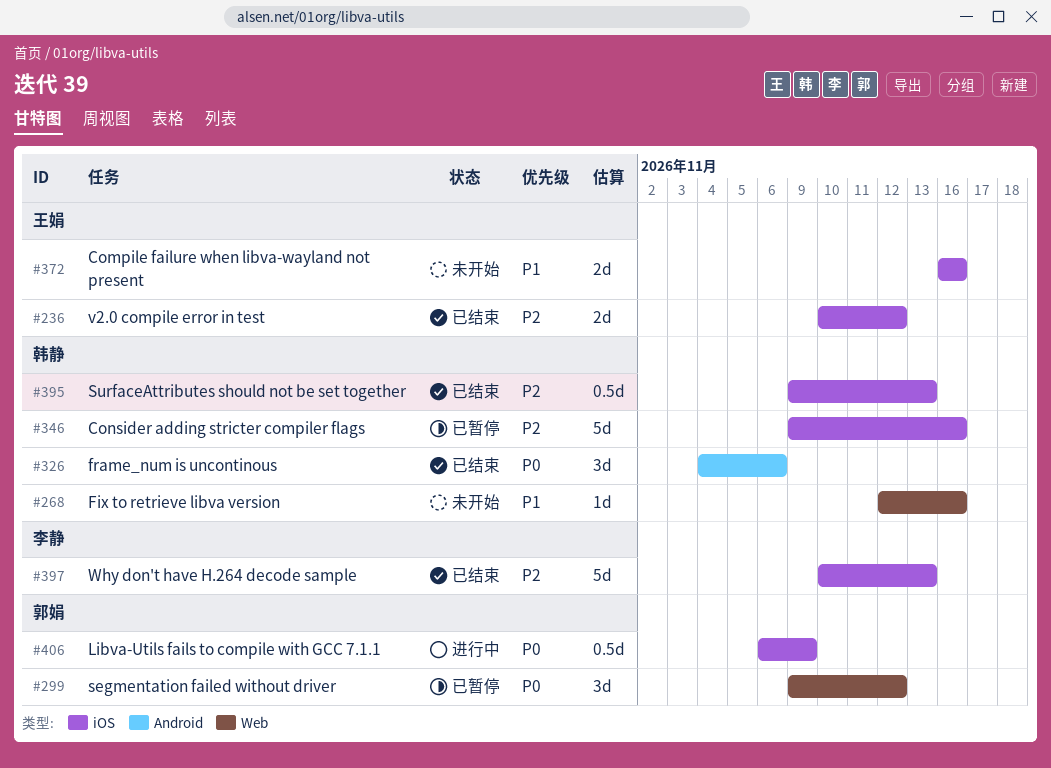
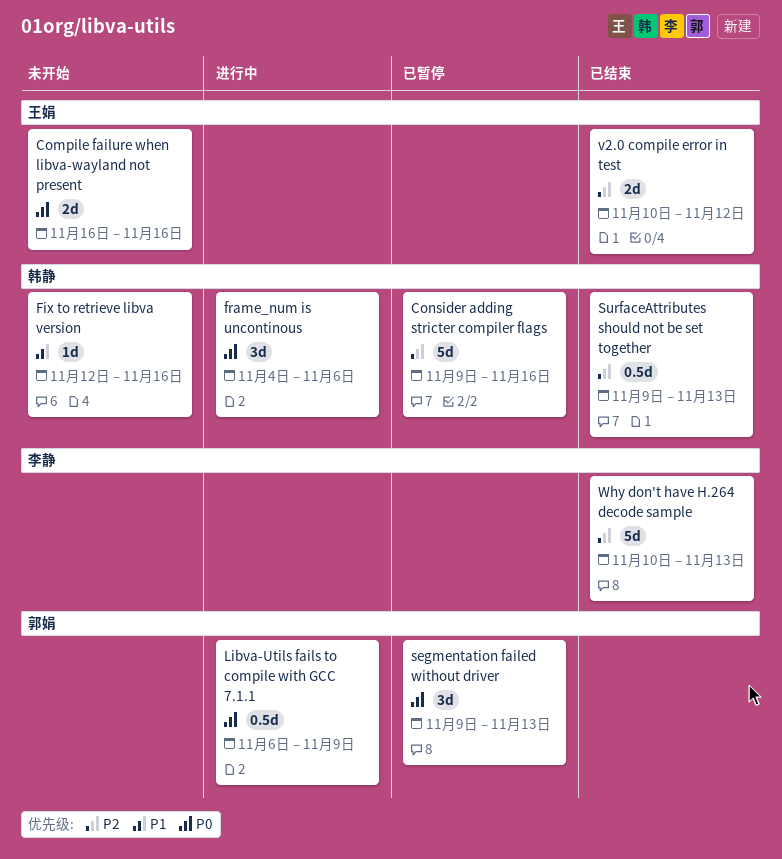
Compile failure when libva-wayland not present, priority: P1 -> P0
frame_num is uncontinous, status: 已结束 -> 进行中
segmentation failed without driver, due: Nov 12 -> Nov 13

